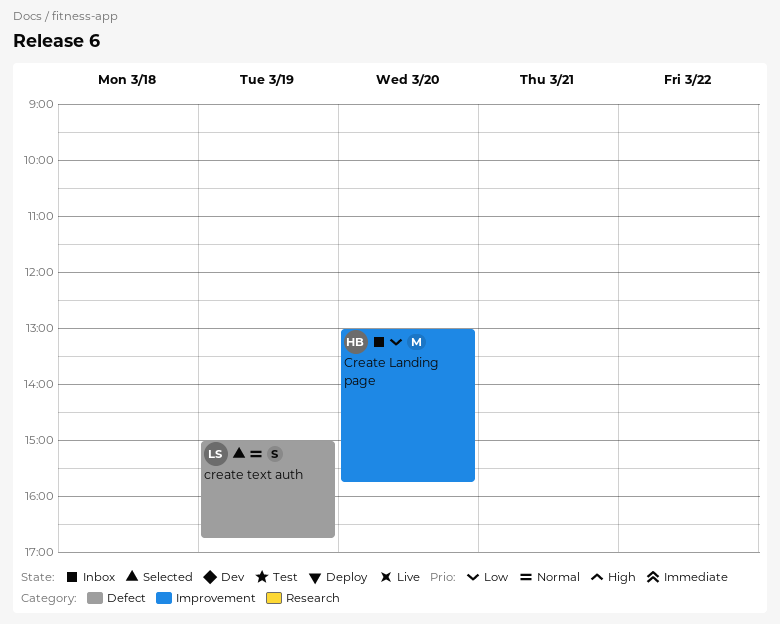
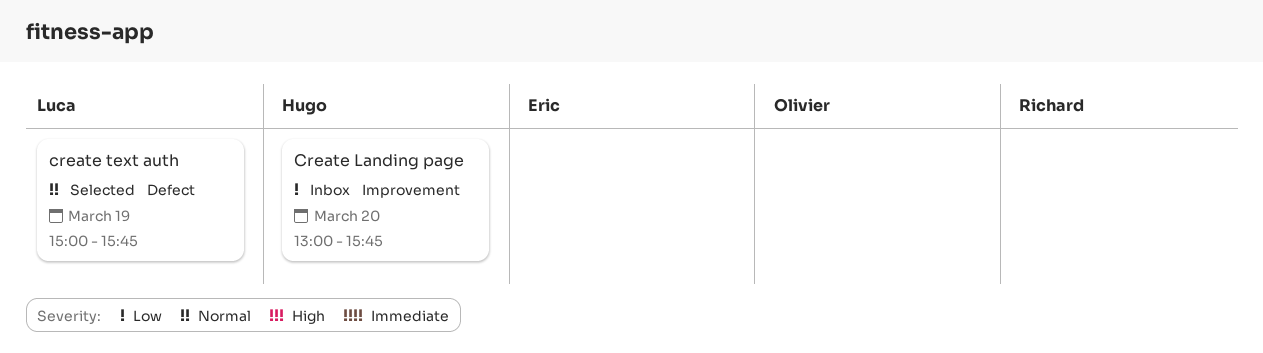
create text auth, ends: 16:45 -> 15:45

